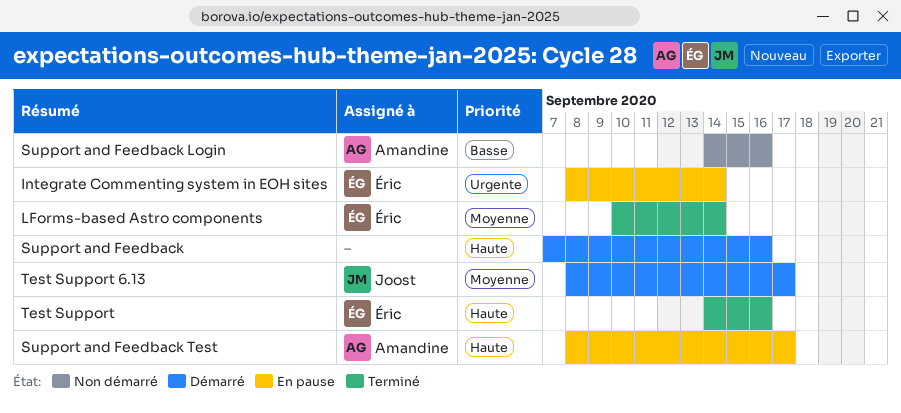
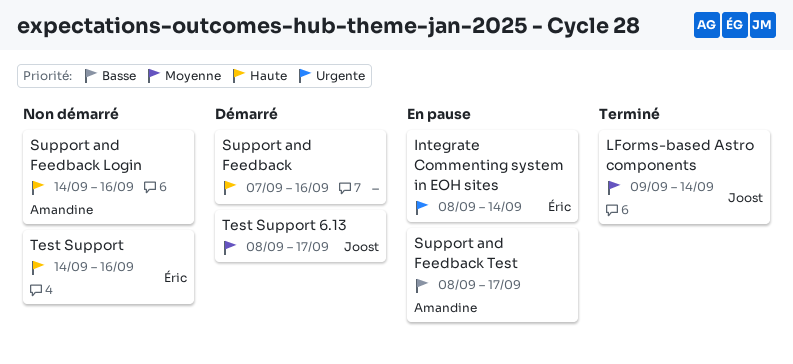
LForms-based Astro components, owner: Éric -> Joost
LForms-based Astro components, start: Sep 10 -> Sep 9
Support and Feedback Login, priority: Basse -> Haute
Support and Feedback Test, priority: Haute -> Basse
Test Support, status: Terminé -> Non démarré

